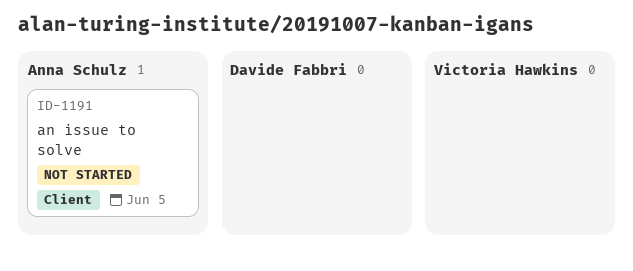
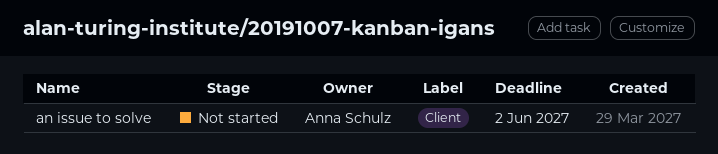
an issue to solve, due: Jun 5 -> Jun 2

